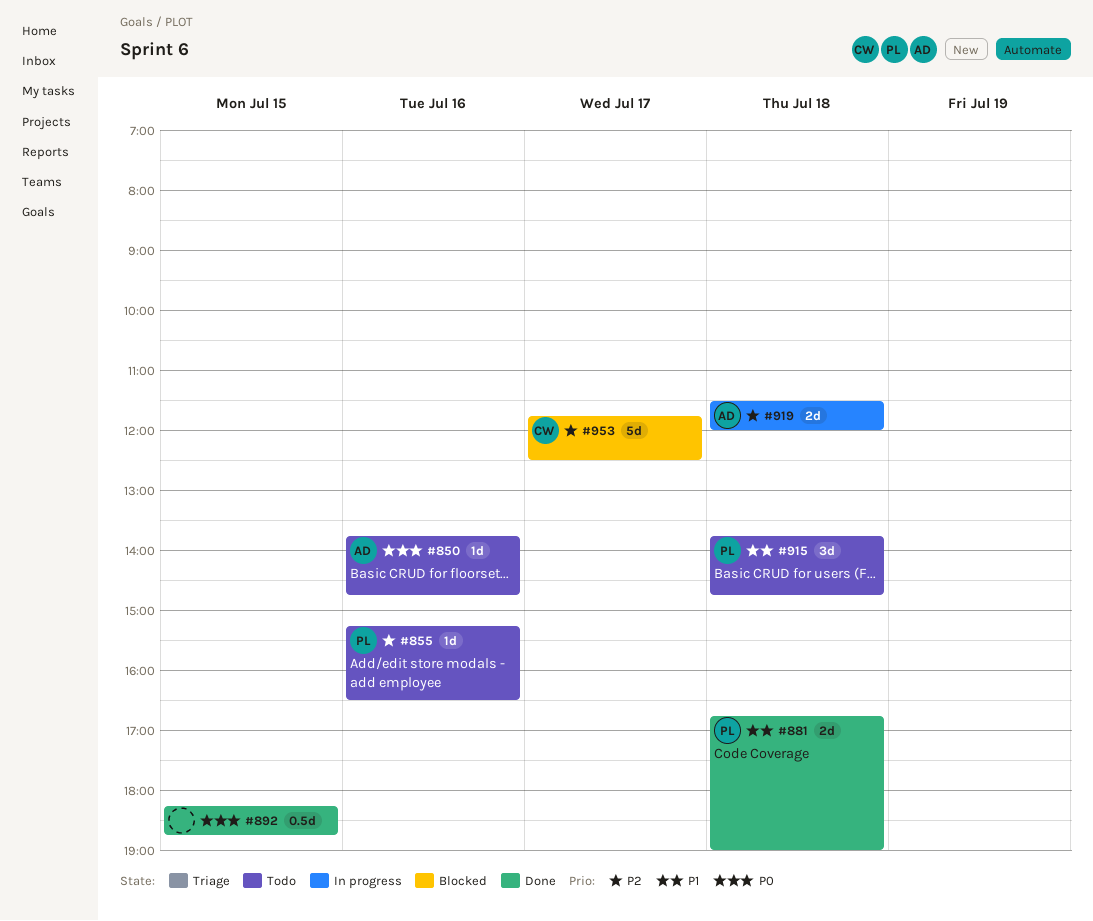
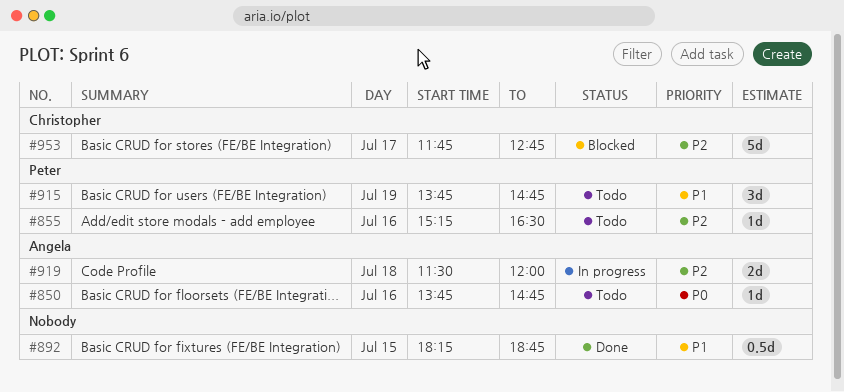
#881: present -> none
#892, priority: P0 -> P1
#915, day: Jul 18 -> Jul 19
#953, ends: 12:30 -> 12:45

